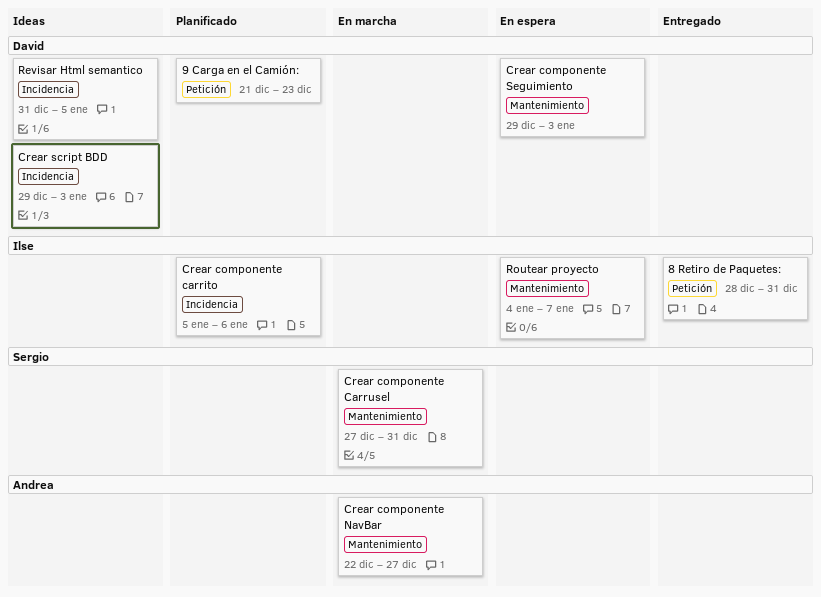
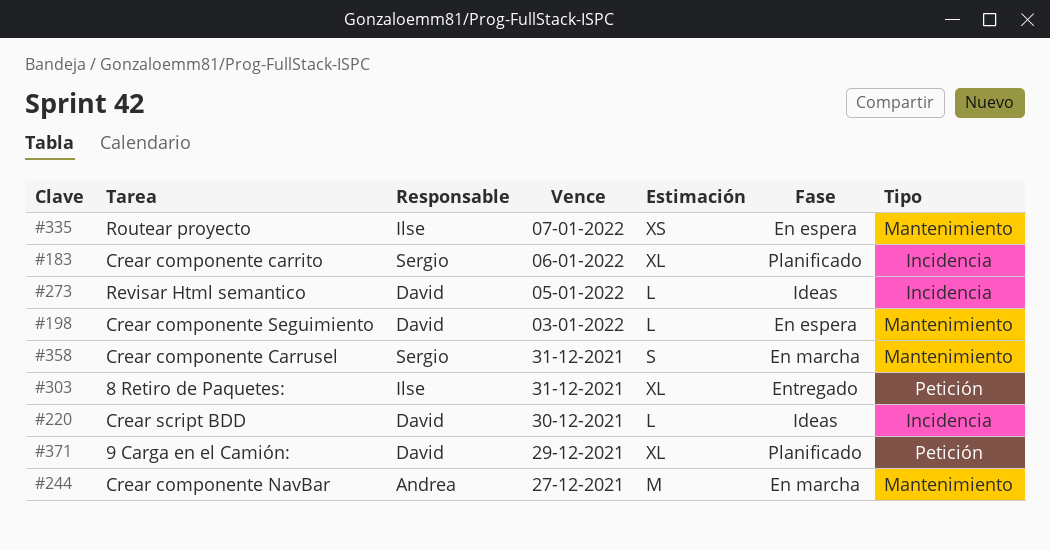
9 Carga en el Camión:, due: Dec 23 -> Dec 29
Crear componente carrito, owner: Ilse -> Sergio
Crear script BDD, due: Jan 3 -> Dec 30

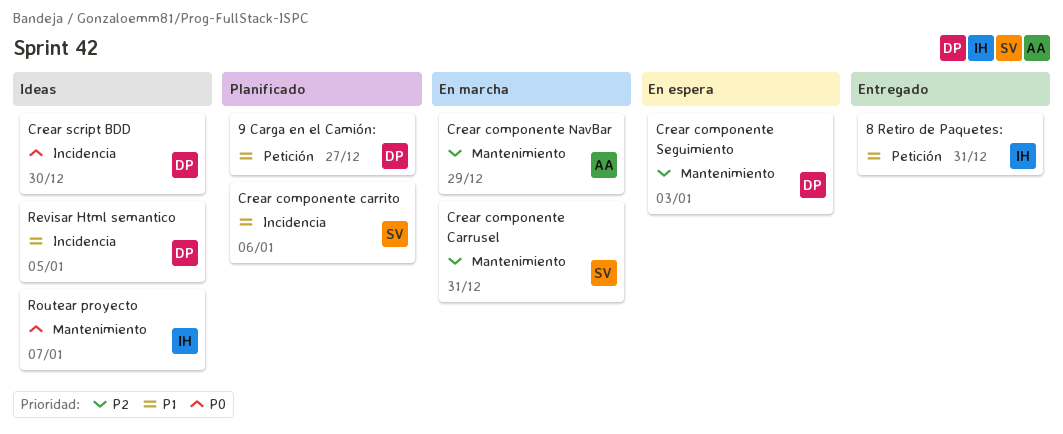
9 Carga en el Camión:, due: Dec 29 -> Dec 27
Crear componente NavBar, due: Dec 27 -> Dec 29
Routear proyecto, status: En espera -> Ideas

